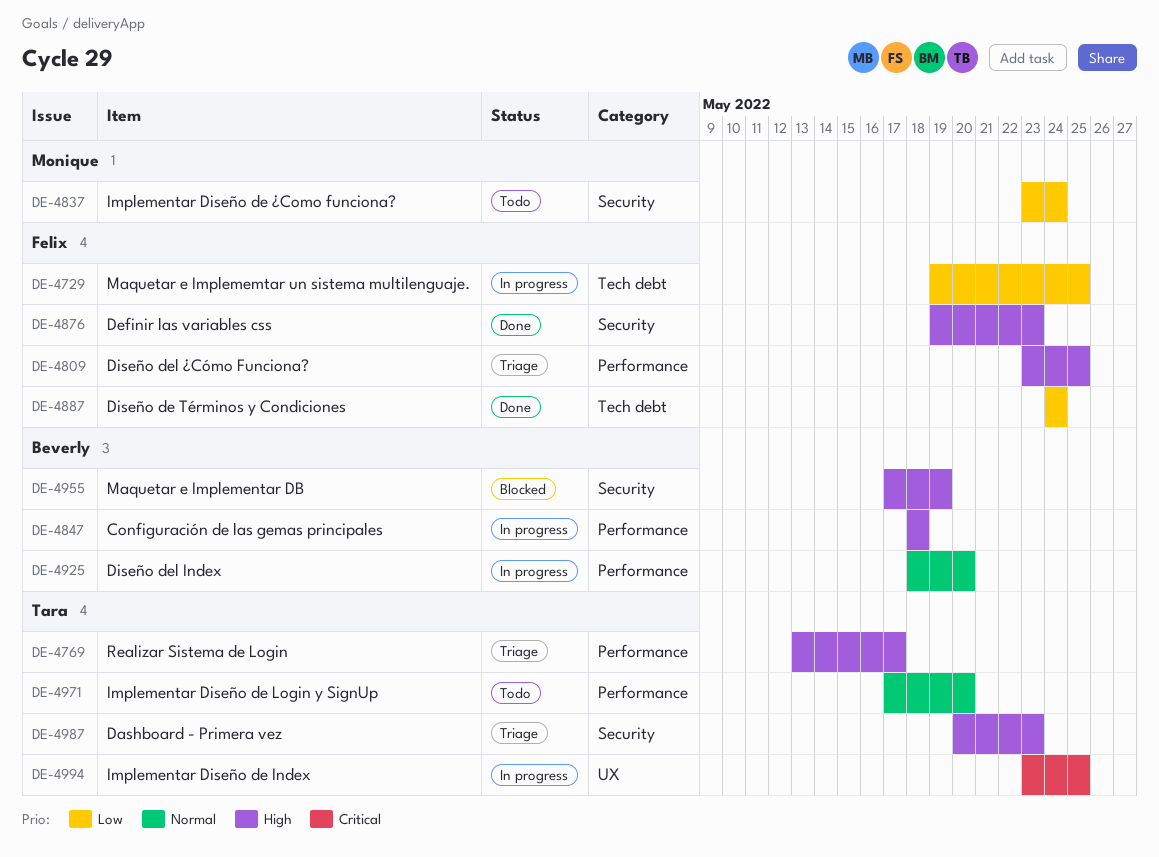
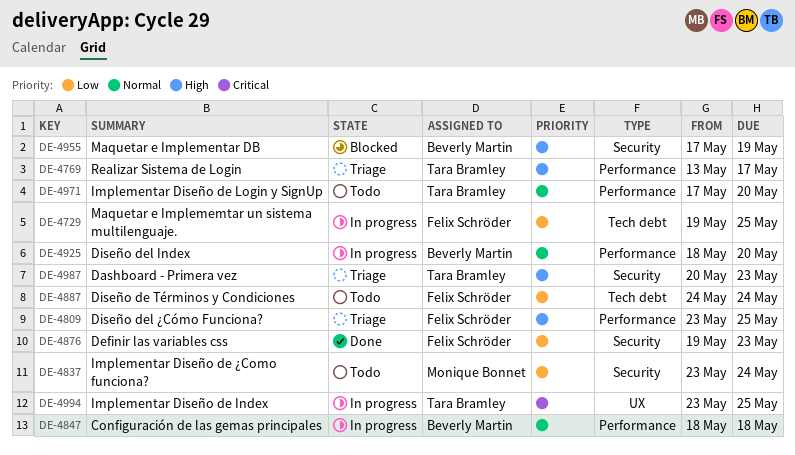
DE-4847, priority: High -> Normal
DE-4876, priority: High -> Low
DE-4887, status: Done -> Todo

